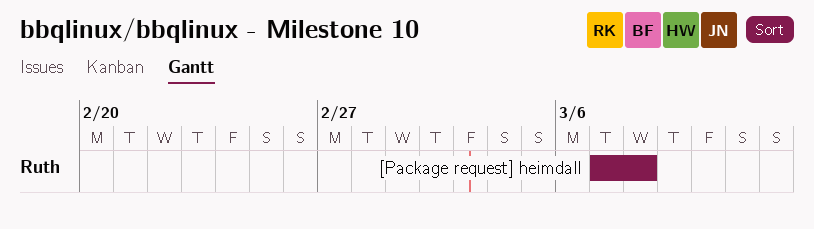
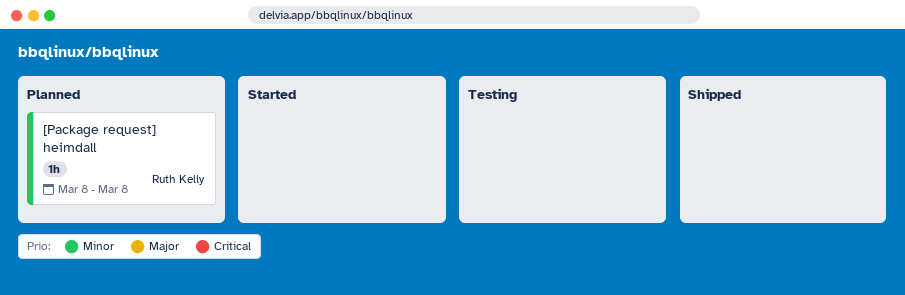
[Package request] heimdall, start: Mar 7 -> Mar 8

